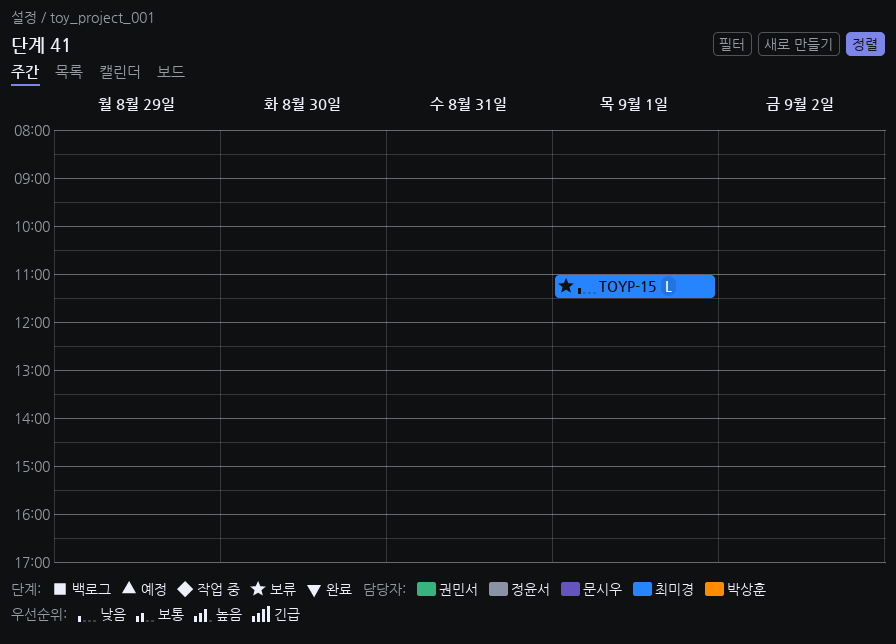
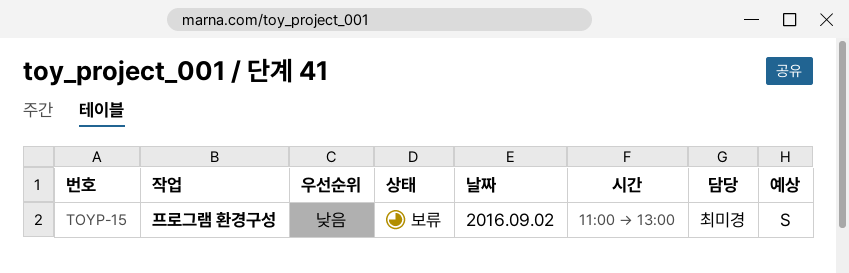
TOYP-15, estimate: L -> S
TOYP-15, day: Sep 1 -> Sep 2
TOYP-15, ends: 11:30 -> 13:00

